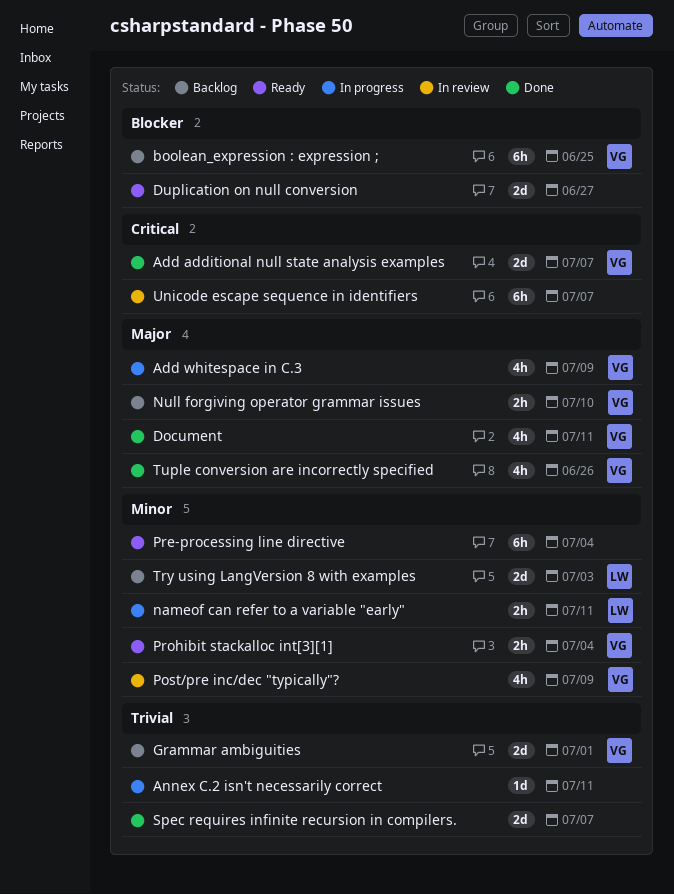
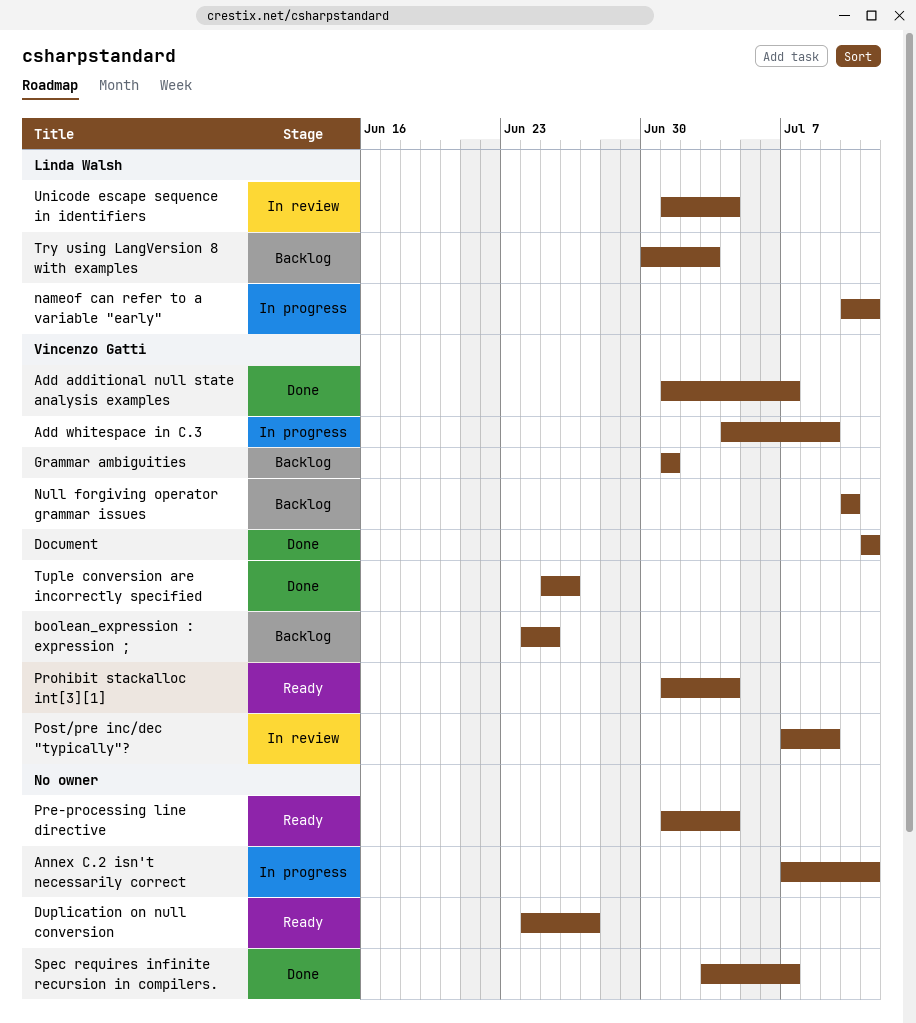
Unicode escape sequence in identifiers, owner: none -> Linda Walsh
Unicode escape sequence in identifiers, due: Jul 7 -> Jul 4

